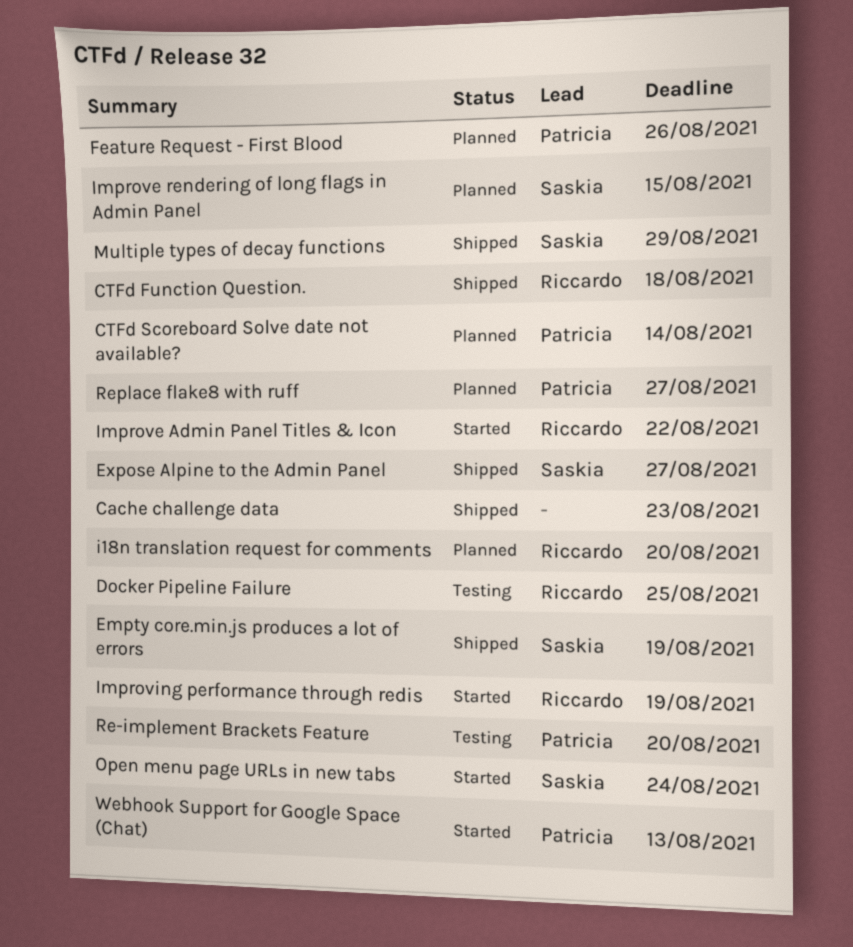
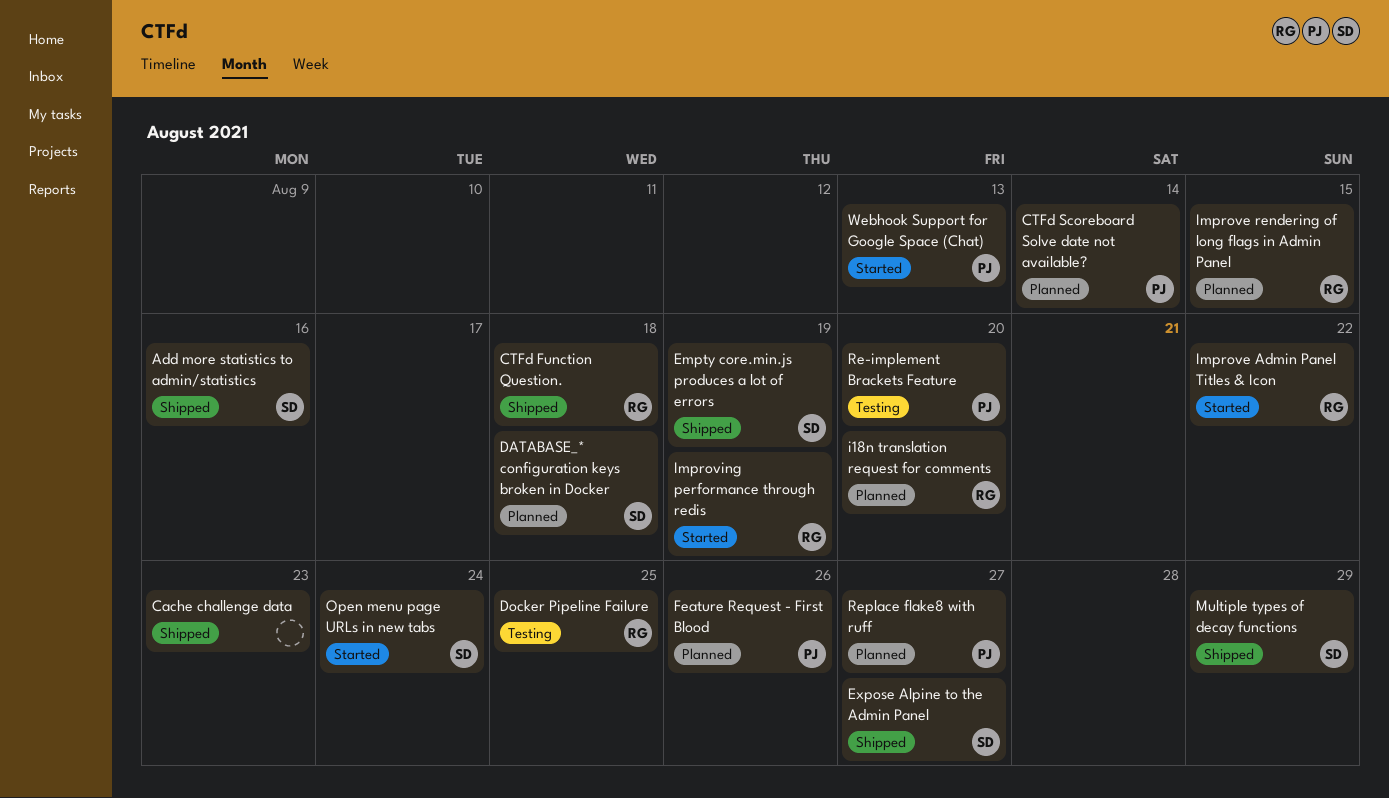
Add more statistics to admin/statistics: none -> present
DATABASE_* configuration keys broken in Docker: none -> present
Improve rendering of long flags in Admin Panel, owner: Saskia -> Riccardo

